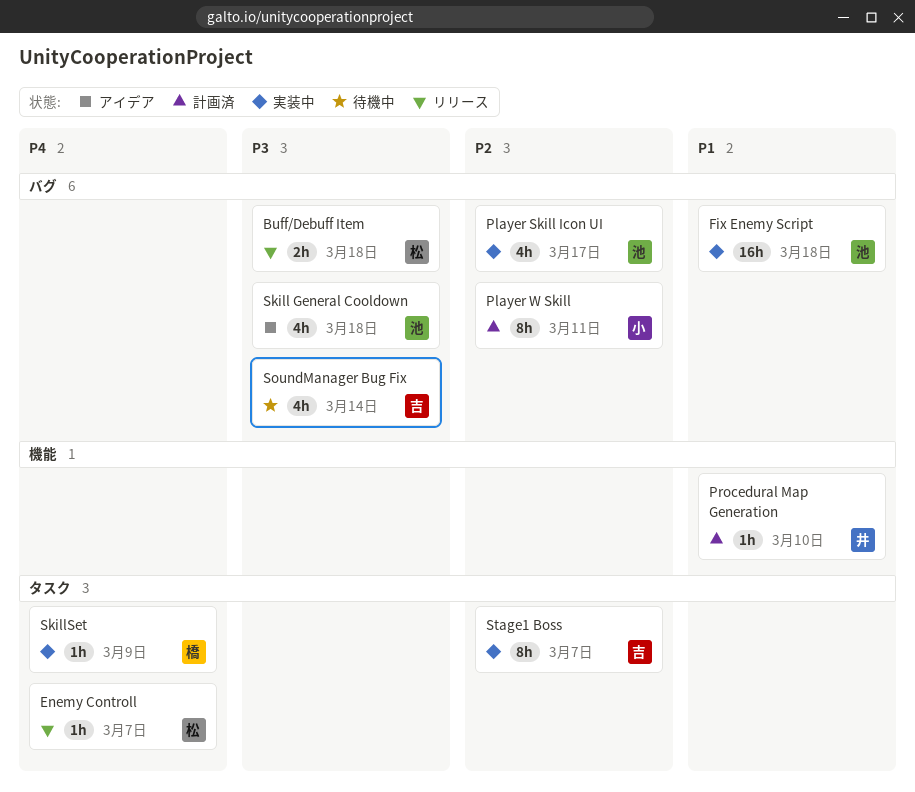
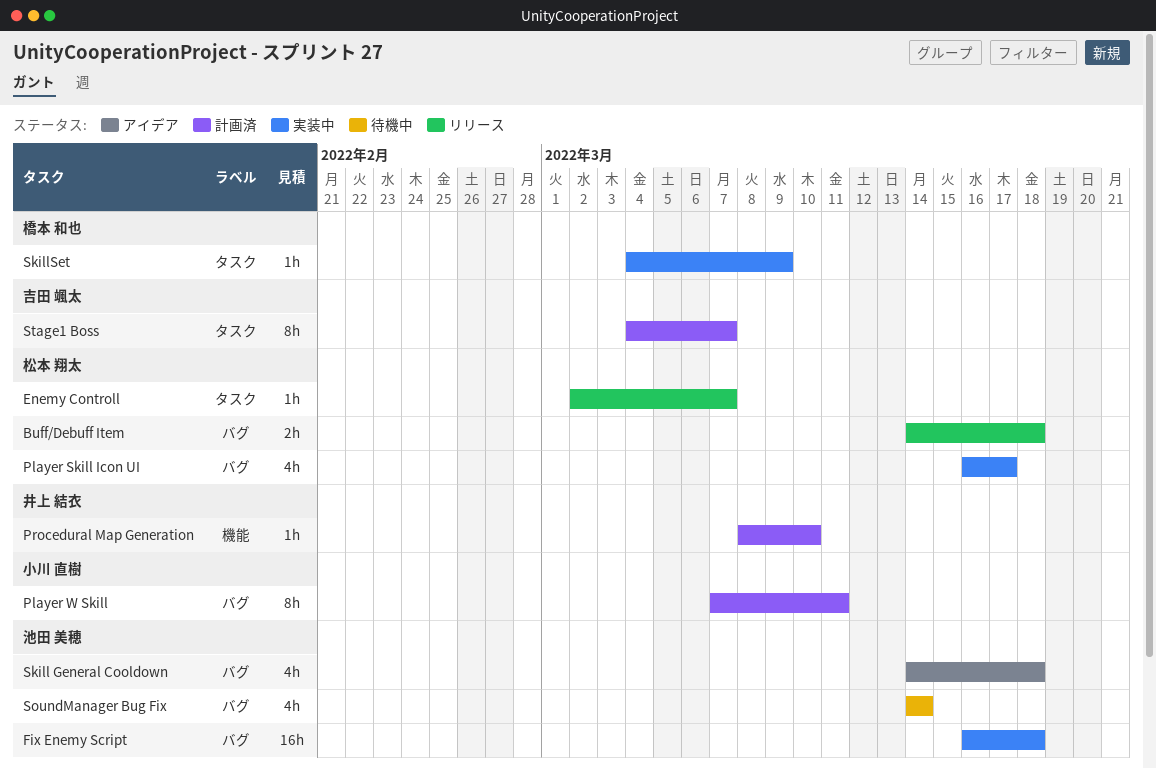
Player Skill Icon UI, owner: 池田 美穂 -> 松本 翔太
SoundManager Bug Fix, owner: 吉田 颯太 -> 池田 美穂
Stage1 Boss, status: 実装中 -> 計画済

